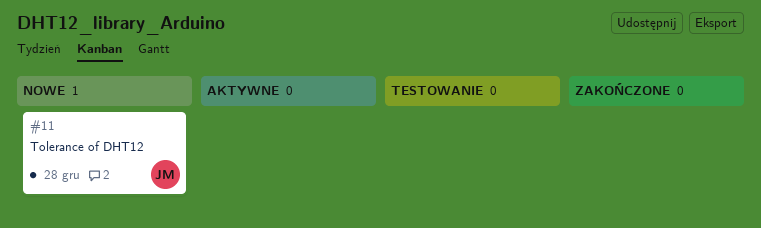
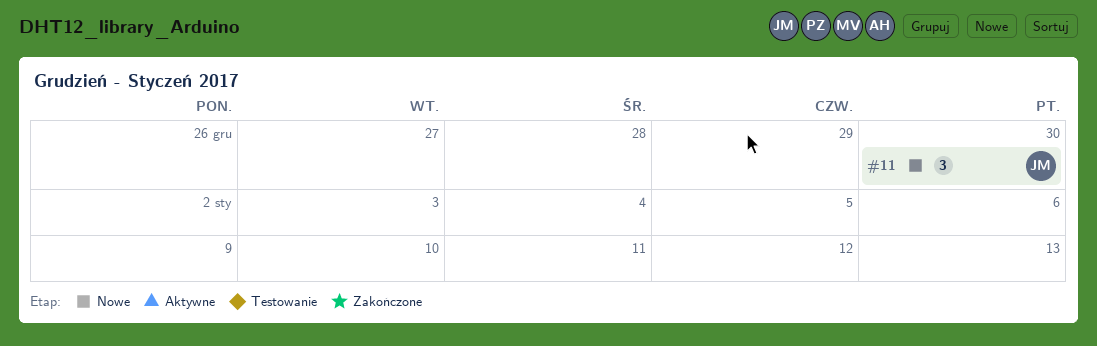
#11, estimate: 1 -> 3
#11, due: Dec 28 -> Dec 30

